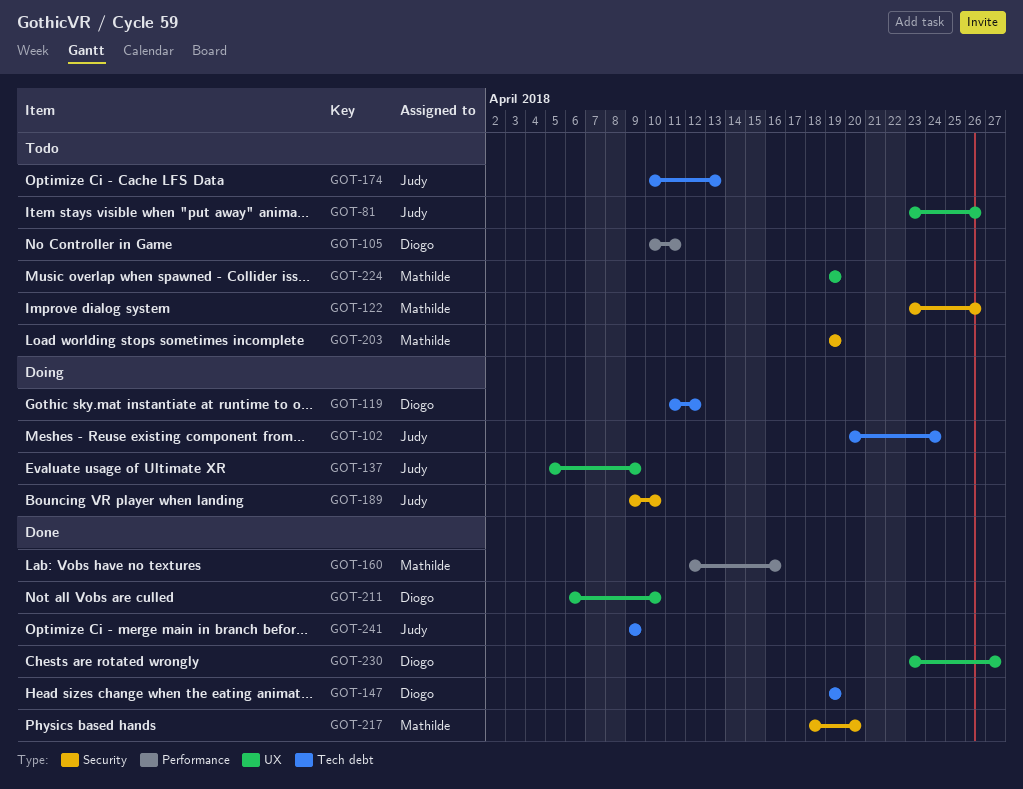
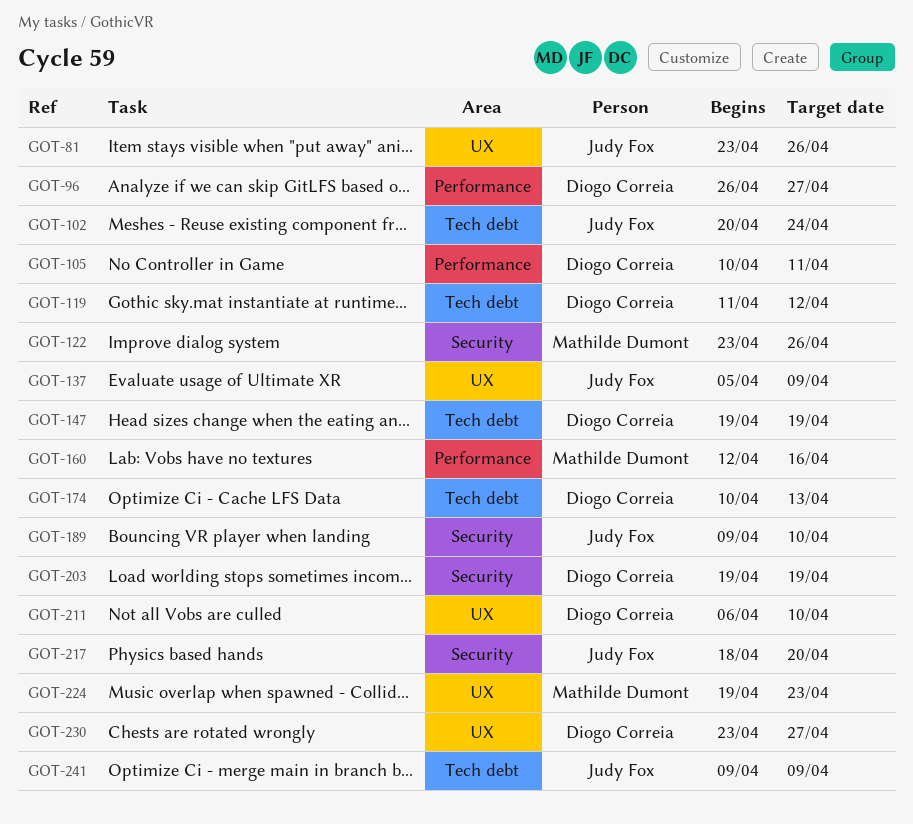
GOT-96: none -> present
GOT-174, owner: Judy Fox -> Diogo Correia
GOT-203, owner: Mathilde Dumont -> Diogo Correia
GOT-217, owner: Mathilde Dumont -> Judy Fox
GOT-224, due: Apr 19 -> Apr 23

